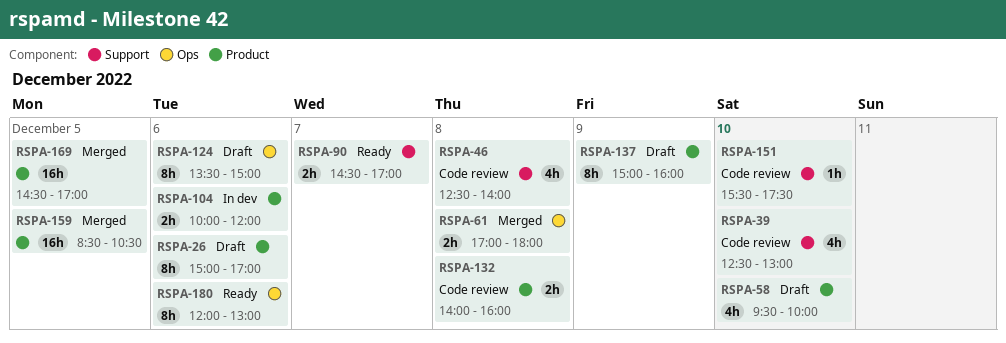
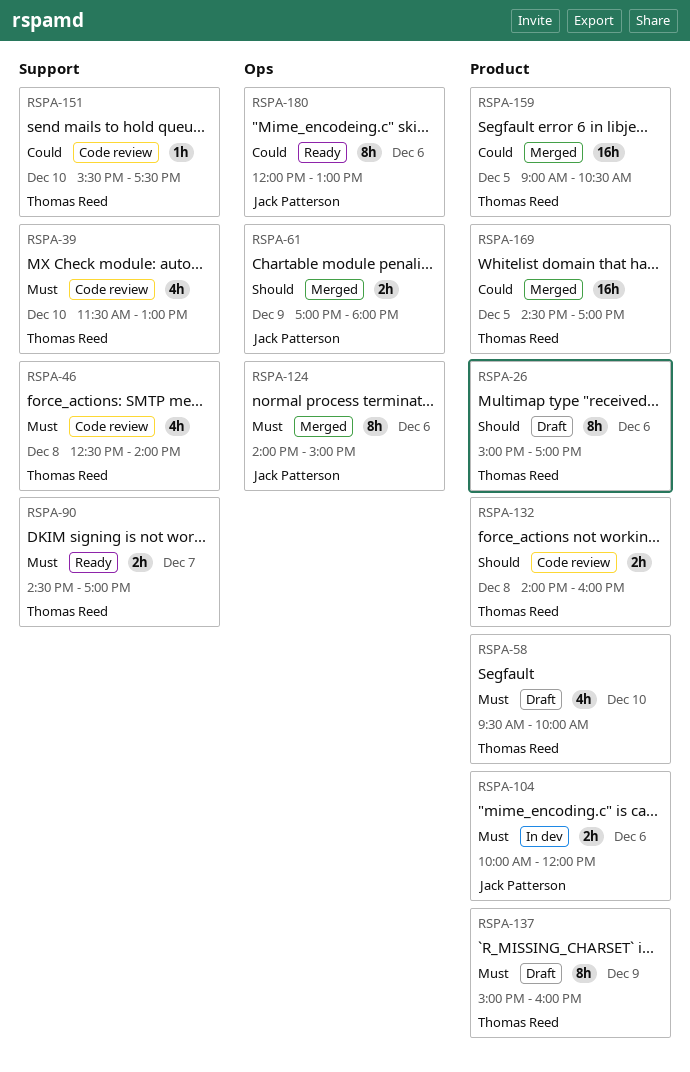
RSPA-39, begins: 12:30 -> 11:30
RSPA-61, day: Dec 8 -> Dec 9
RSPA-124, status: Draft -> Merged
RSPA-124, begins: 13:30 -> 14:00
RSPA-159, begins: 08:30 -> 09:00

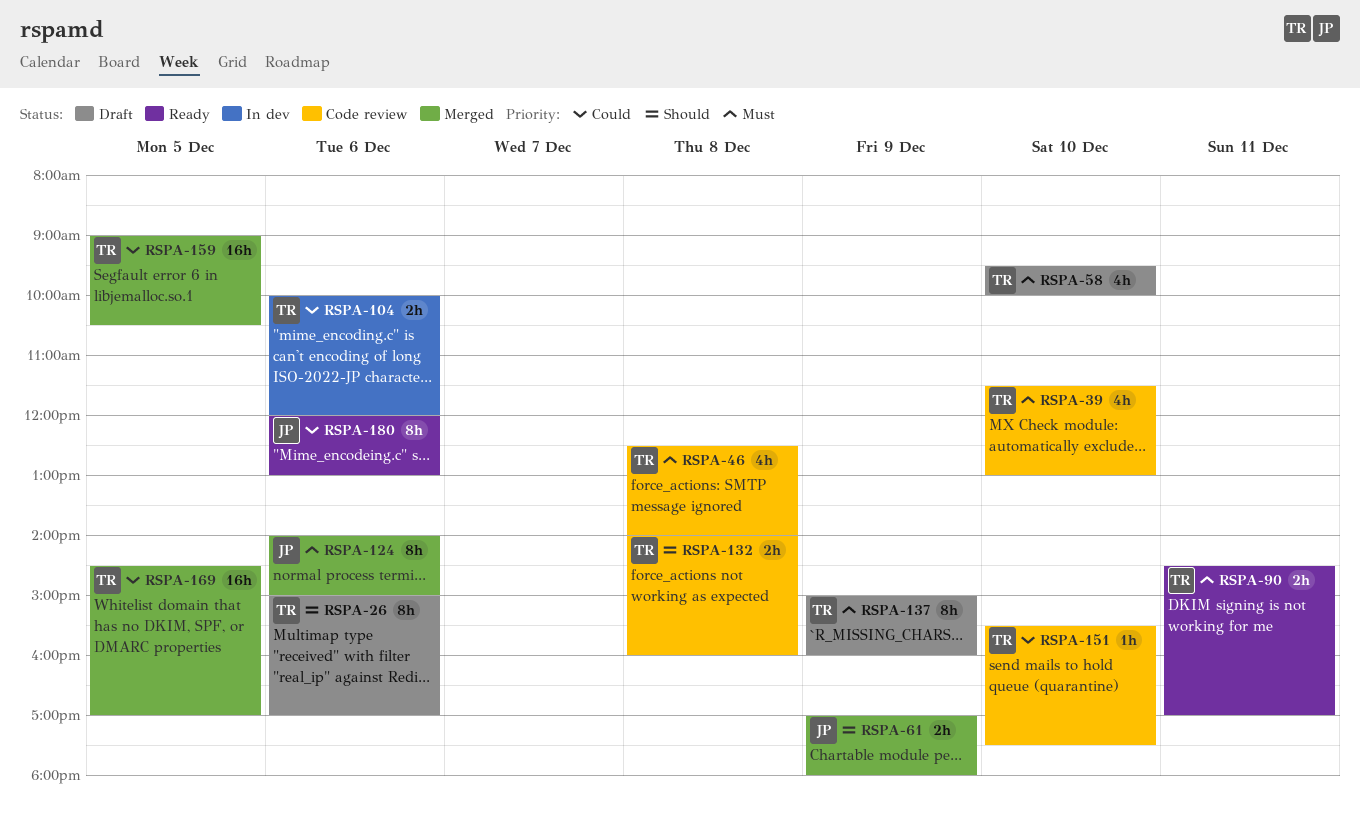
RSPA-90, day: Dec 7 -> Dec 11
RSPA-104, owner: Jack Patterson -> Thomas Reed
RSPA-104, priority: Must -> Could

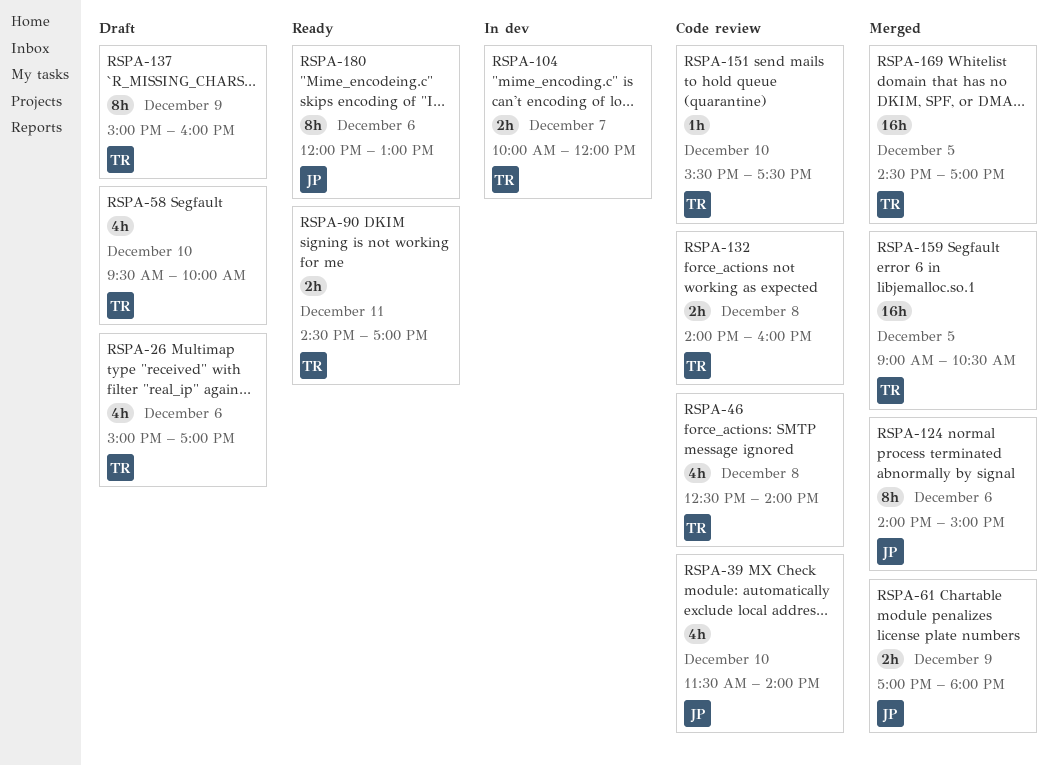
RSPA-26, estimate: 8h -> 4h
RSPA-39, owner: TR -> JP
RSPA-39, ends: 13:00 -> 14:00
RSPA-104, day: Dec 6 -> Dec 7

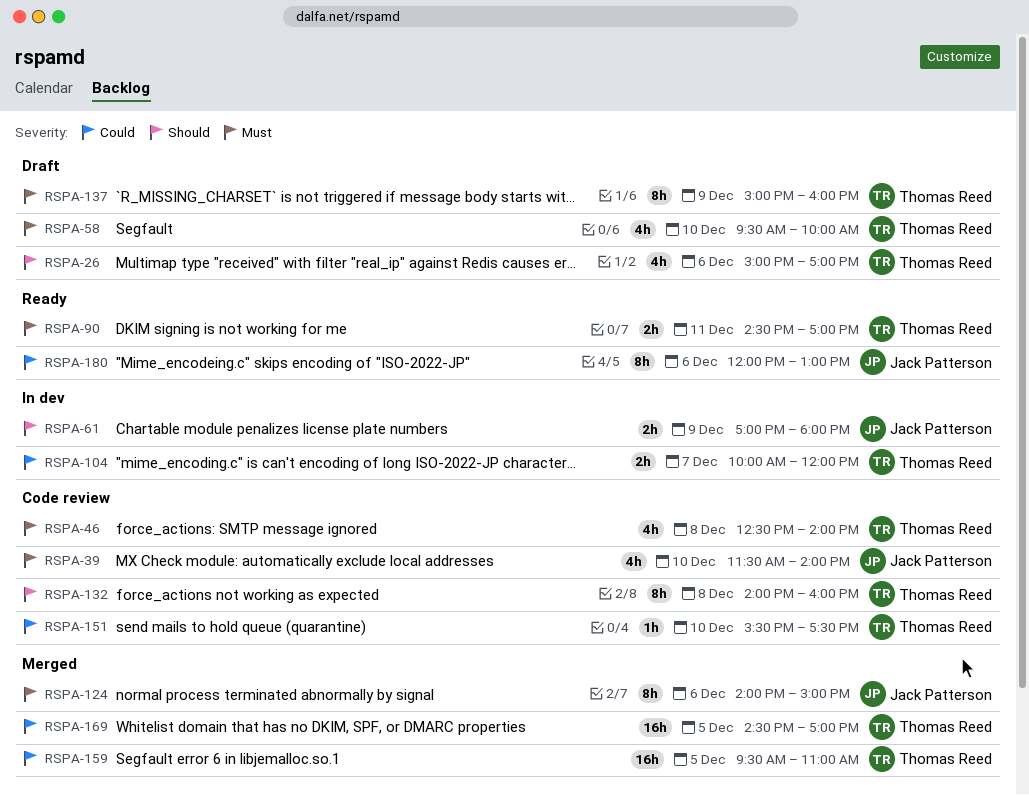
RSPA-61, status: Merged -> In dev
RSPA-132, estimate: 2h -> 8h
RSPA-159, begins: 09:00 -> 09:30
RSPA-159, ends: 10:30 -> 11:00

